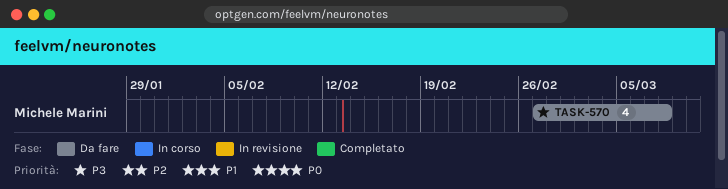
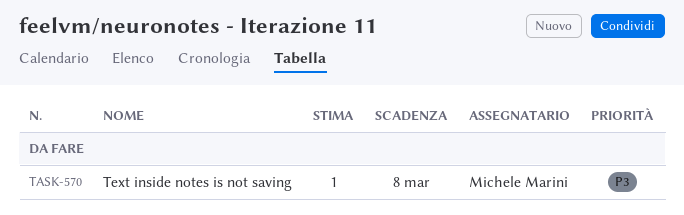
TASK-570, estimate: 4 -> 1

